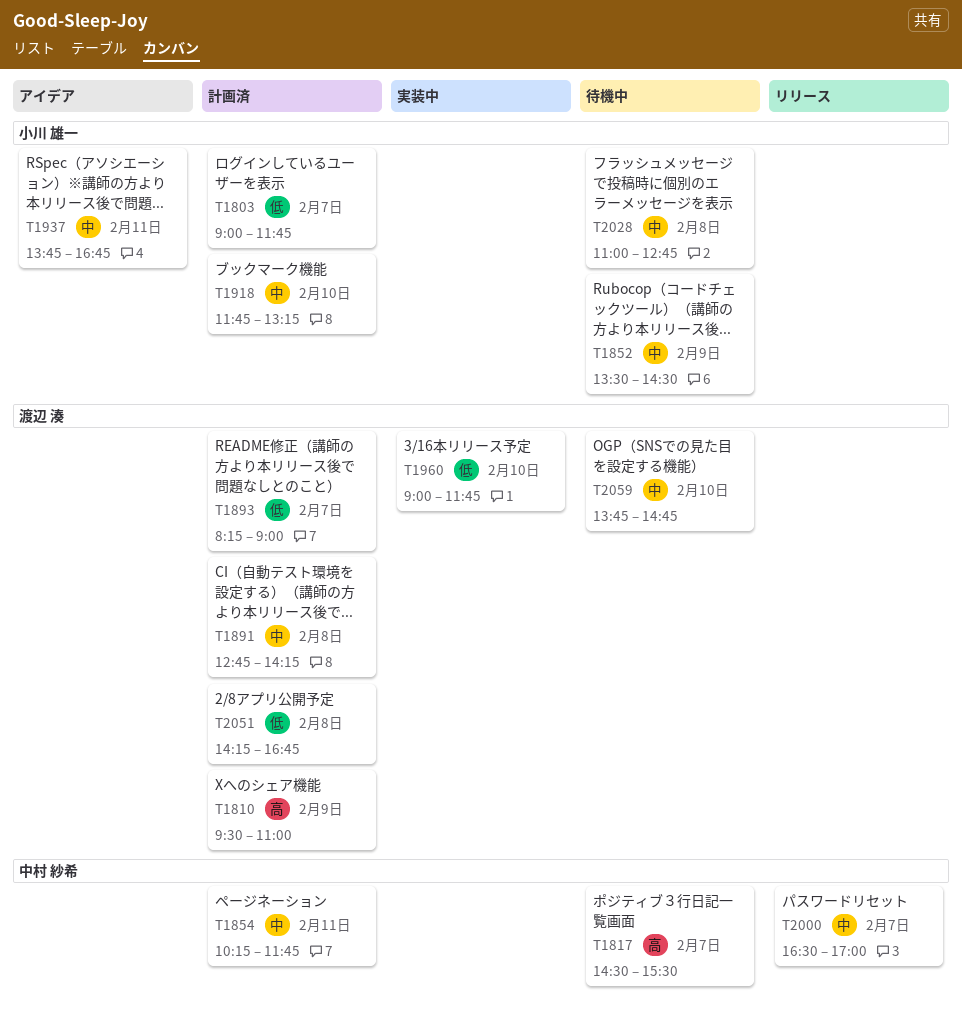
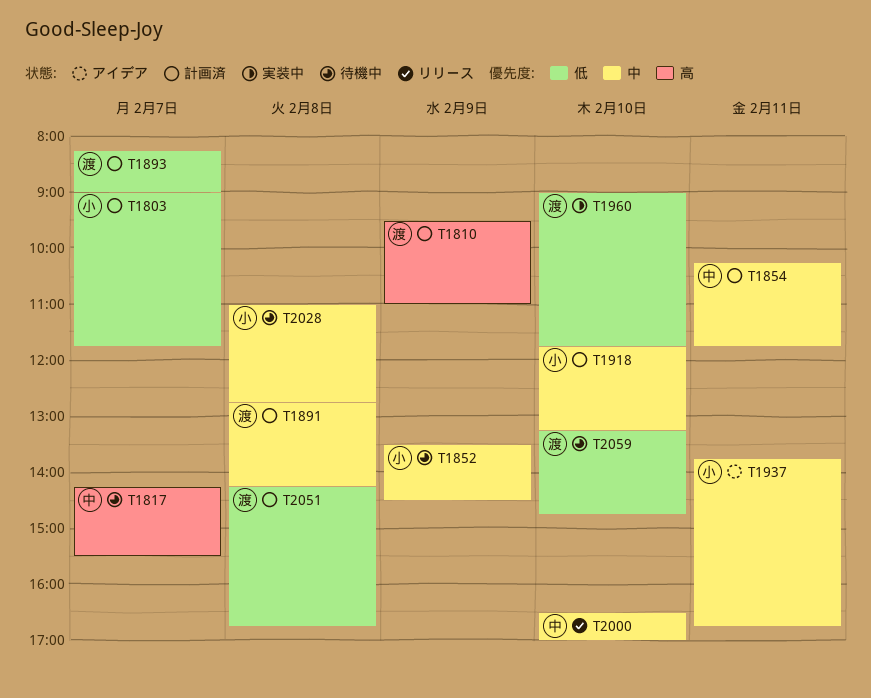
T1817, begins: 14:30 -> 14:15
T2000, day: Feb 7 -> Feb 10
T2059, priority: 中 -> 低
T2059, begins: 13:45 -> 13:15

